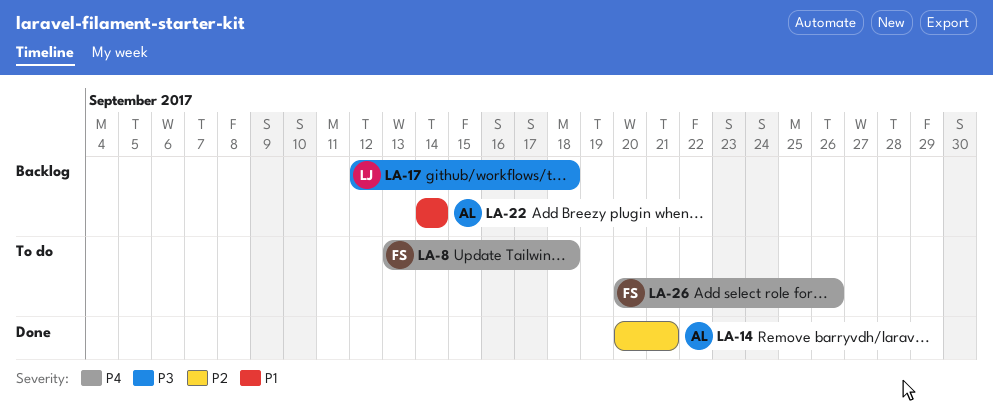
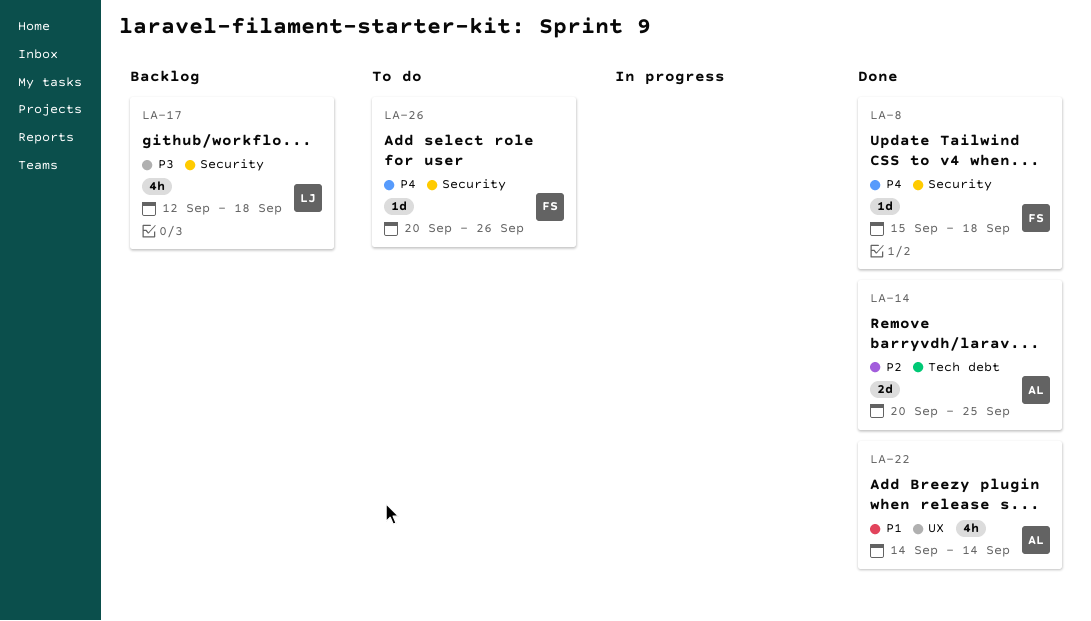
LA-8, status: To do -> Done
LA-8, start: Sep 13 -> Sep 15
LA-14, due: Sep 21 -> Sep 25
LA-22, status: Backlog -> Done

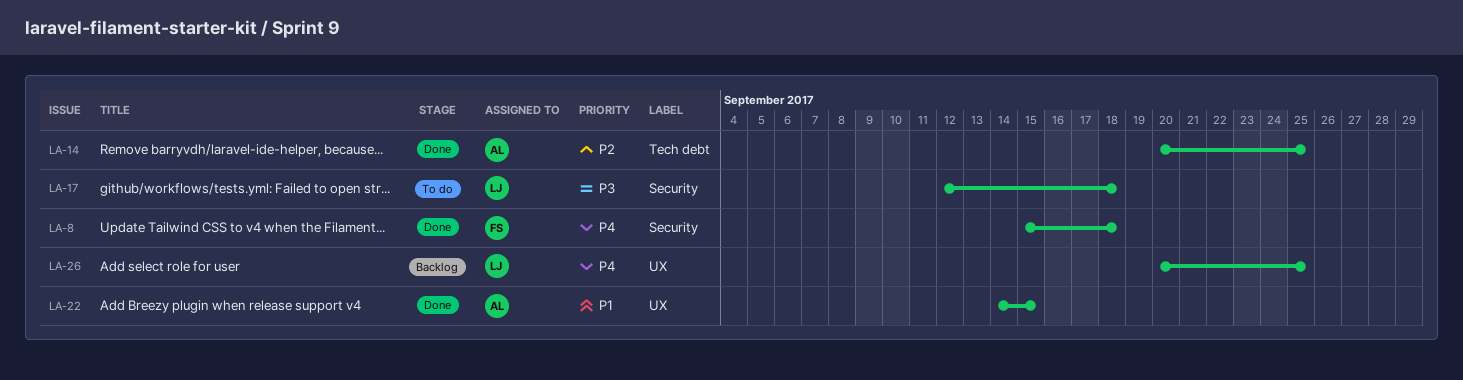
LA-17, status: Backlog -> To do
LA-22, due: Sep 14 -> Sep 15
LA-26, status: To do -> Backlog
LA-26, owner: FS -> LJ
LA-26, label: Security -> UX
LA-26, due: Sep 26 -> Sep 25

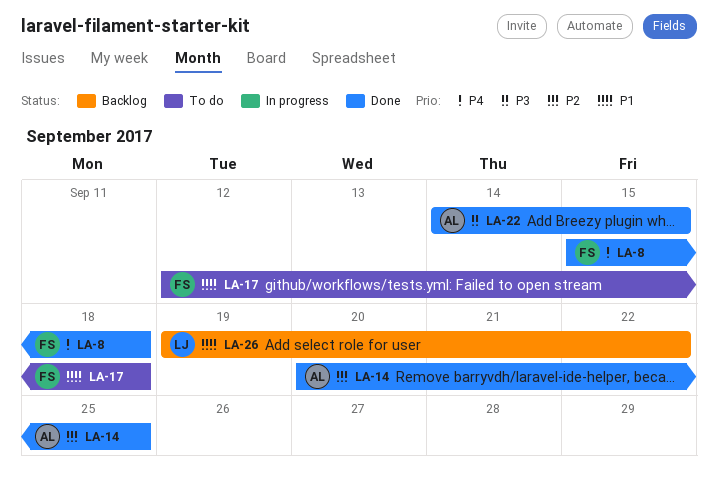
LA-17, owner: LJ -> FS
LA-17, priority: P3 -> P1
LA-22, priority: P1 -> P3
LA-26, priority: P4 -> P1
LA-26, start: Sep 20 -> Sep 19
LA-26, due: Sep 25 -> Sep 22

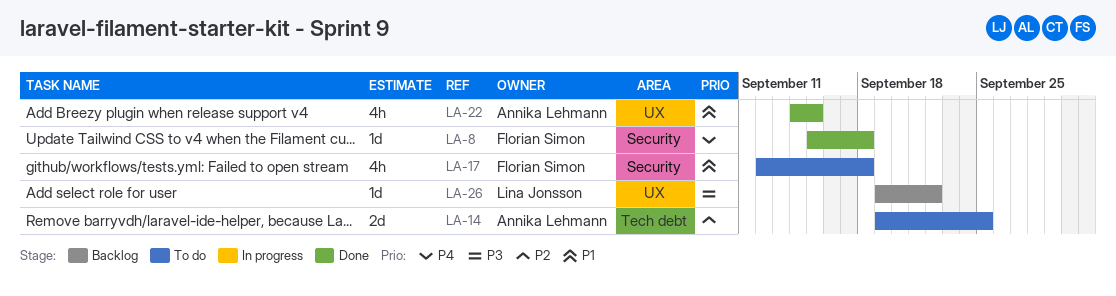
LA-14, status: Done -> To do
LA-14, start: Sep 20 -> Sep 19
LA-22, priority: P3 -> P1
LA-26, priority: P1 -> P3

